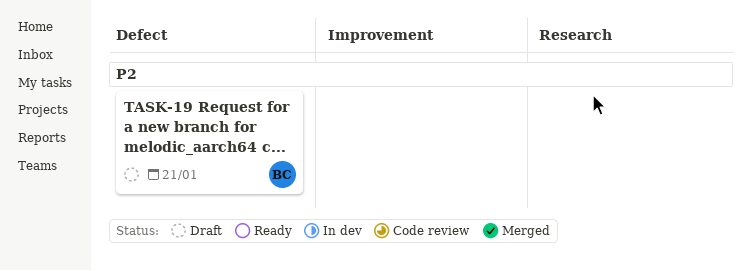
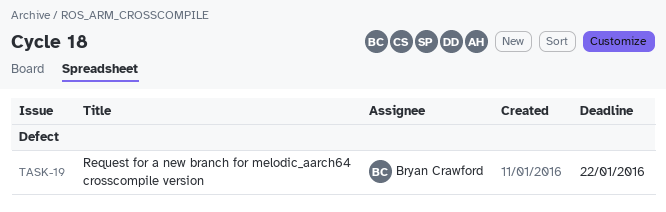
TASK-19, due: Jan 21 -> Jan 22

